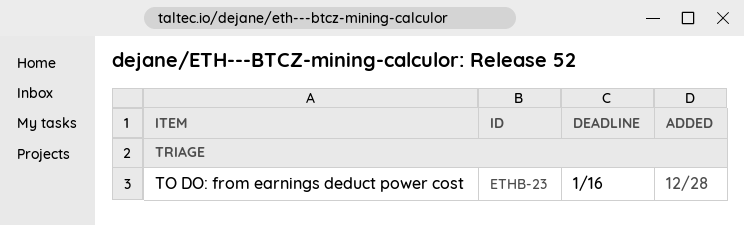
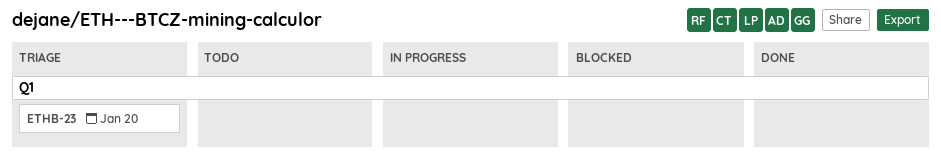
ETHB-23, due: Jan 16 -> Jan 20

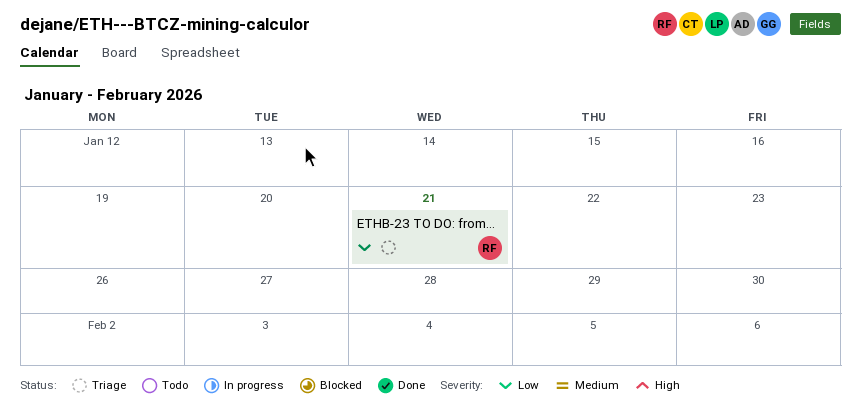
ETHB-23, due: Jan 20 -> Jan 21

